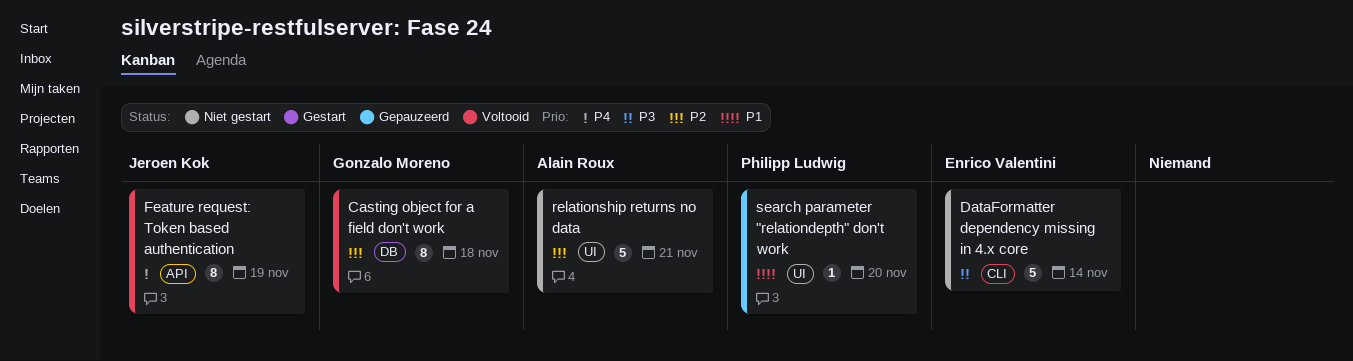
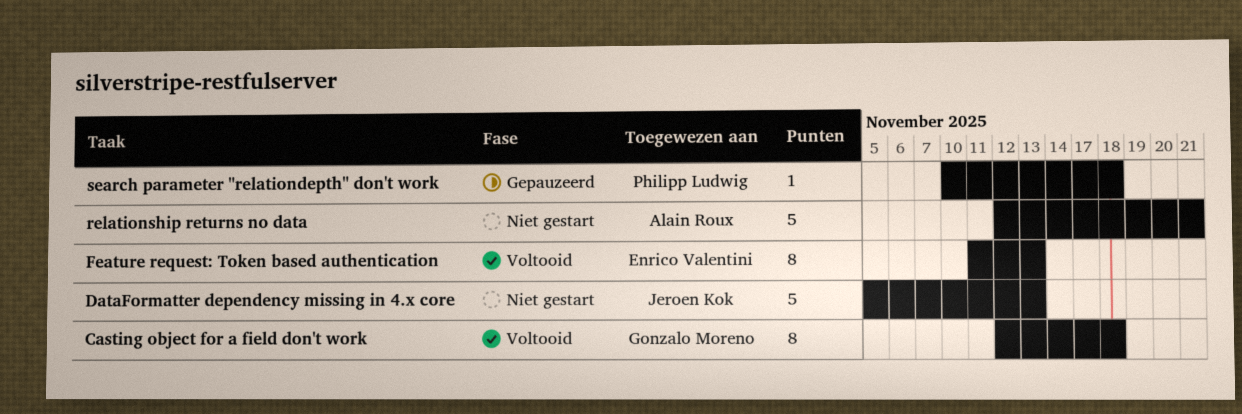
DataFormatter dependency missing in 4.x core, owner: Enrico Valentini -> Jeroen Kok
DataFormatter dependency missing in 4.x core, due: Nov 14 -> Nov 13
Feature request: Token based authentication, owner: Jeroen Kok -> Enrico Valentini
Feature request: Token based authentication, due: Nov 19 -> Nov 13
search parameter "relationdepth" don't work, due: Nov 20 -> Nov 18

